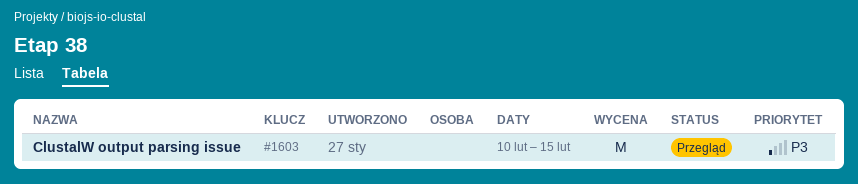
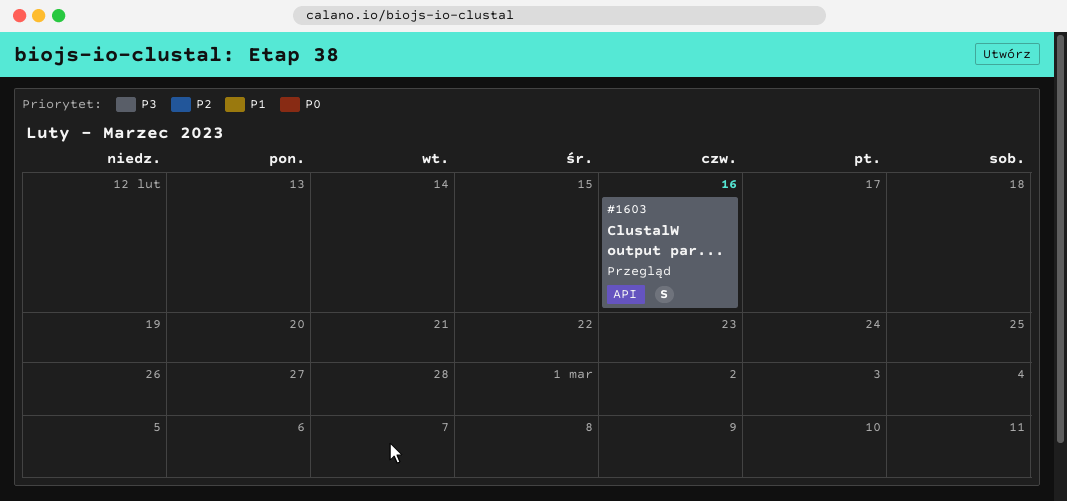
#1603, estimate: M -> S
#1603, due: Feb 15 -> Feb 16

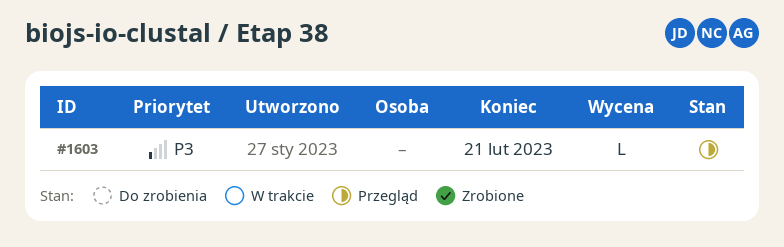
#1603, estimate: S -> L
#1603, due: Feb 16 -> Feb 21

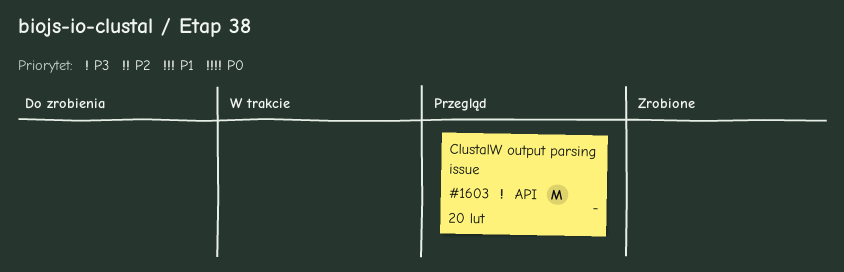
#1603, estimate: L -> M
#1603, due: Feb 21 -> Feb 20

